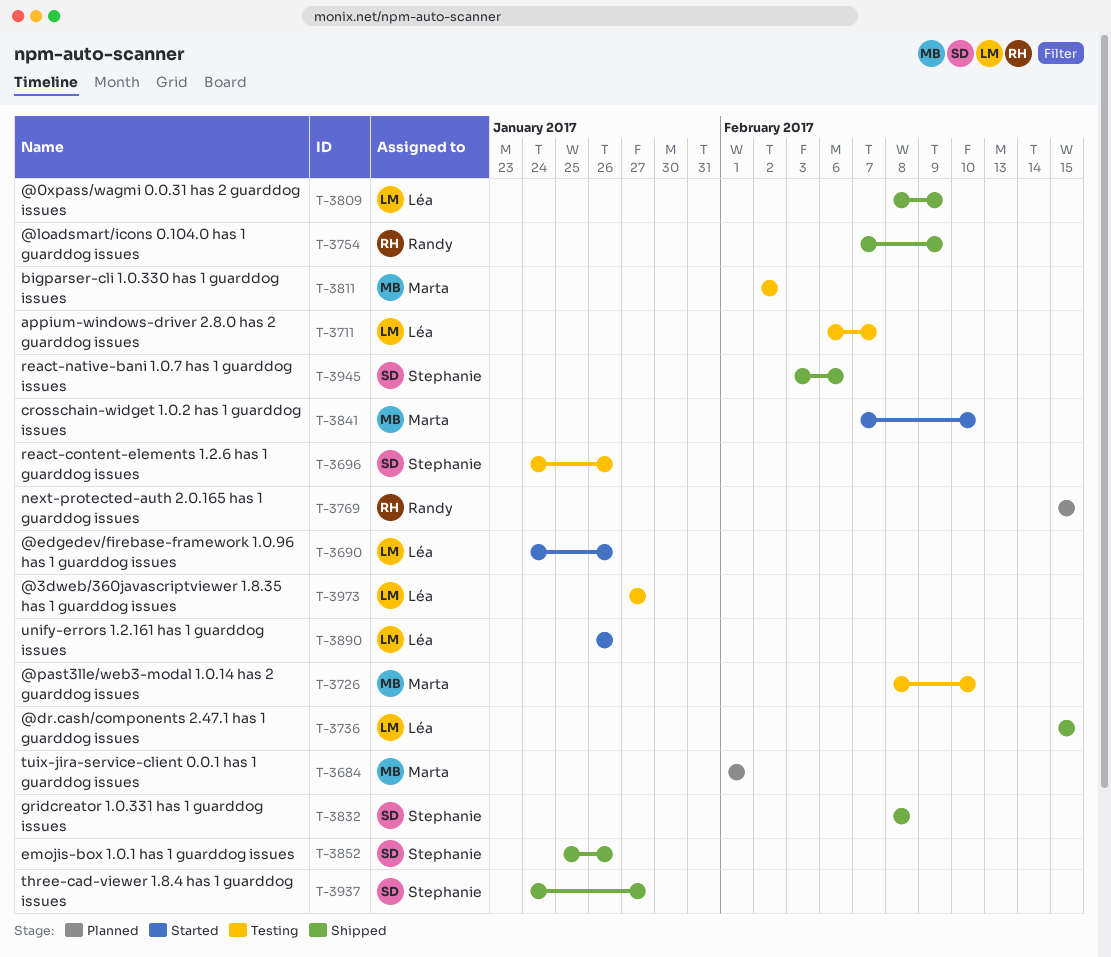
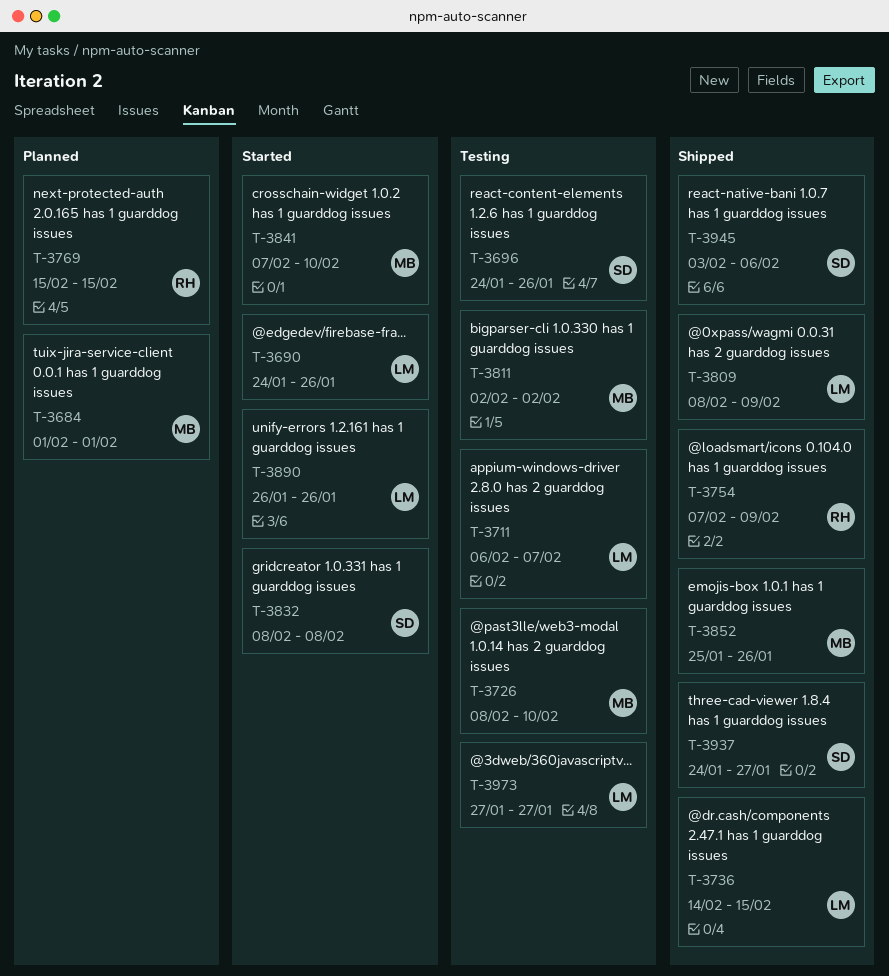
T-3736, start: Feb 15 -> Feb 14
T-3832, status: Shipped -> Started
T-3852, owner: Stephanie -> Marta

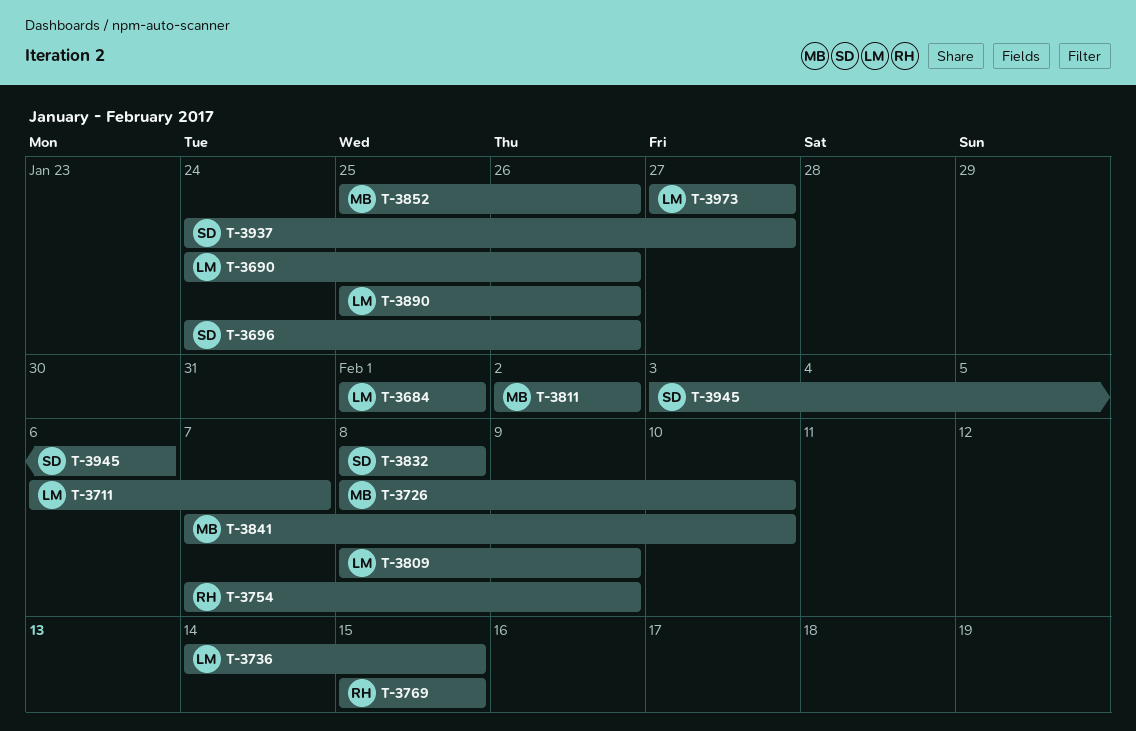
T-3684, owner: MB -> LM
T-3890, start: Jan 26 -> Jan 25

